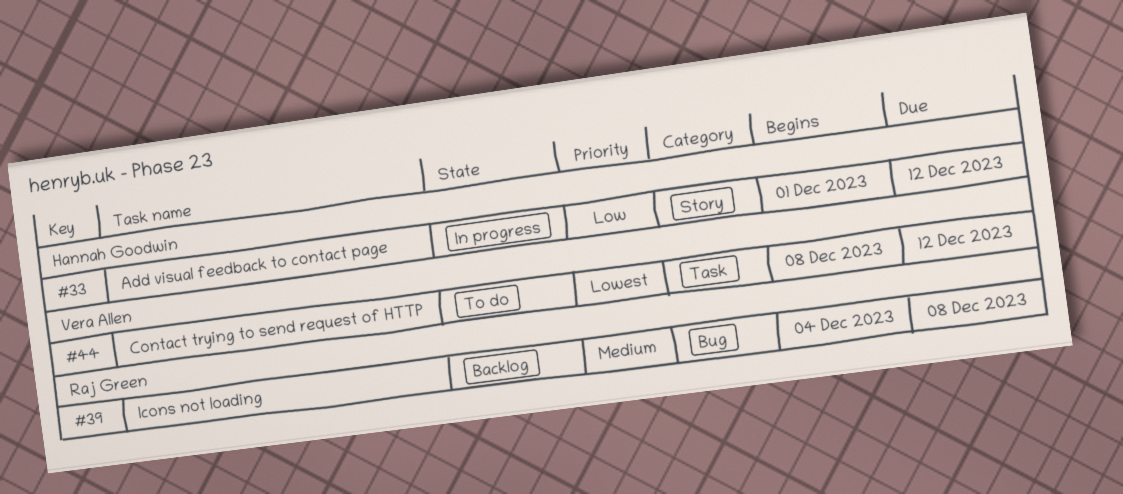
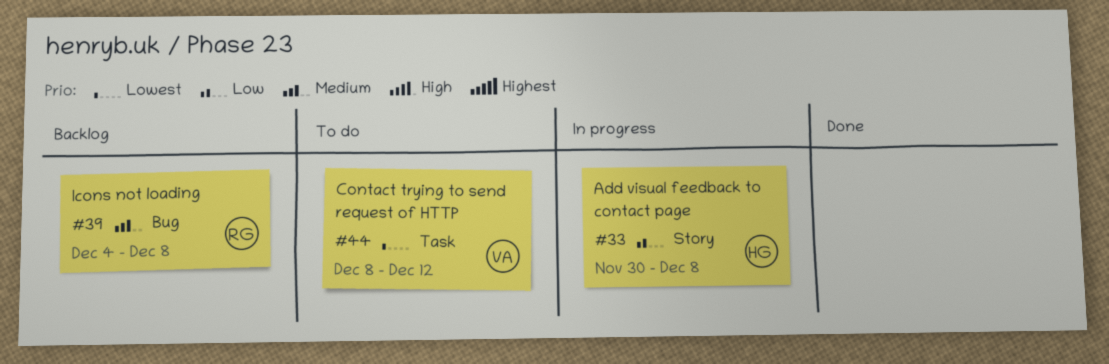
#33, start: Dec 1 -> Nov 30
#33, due: Dec 12 -> Dec 8

